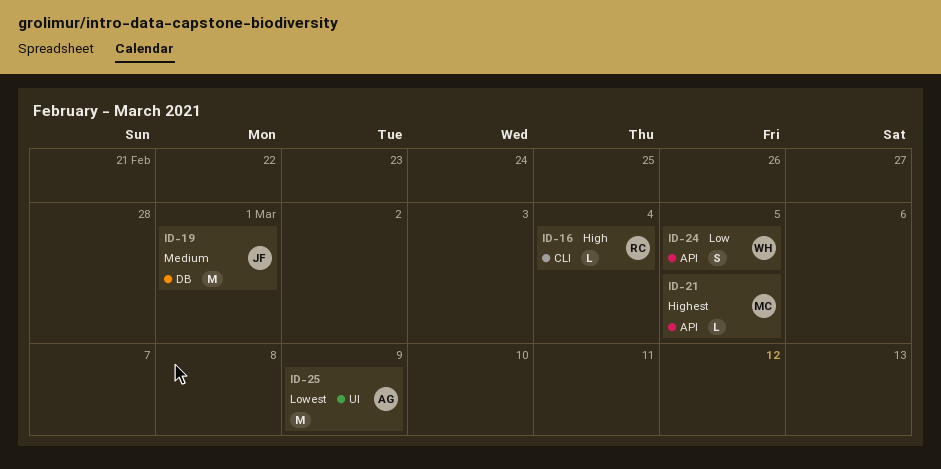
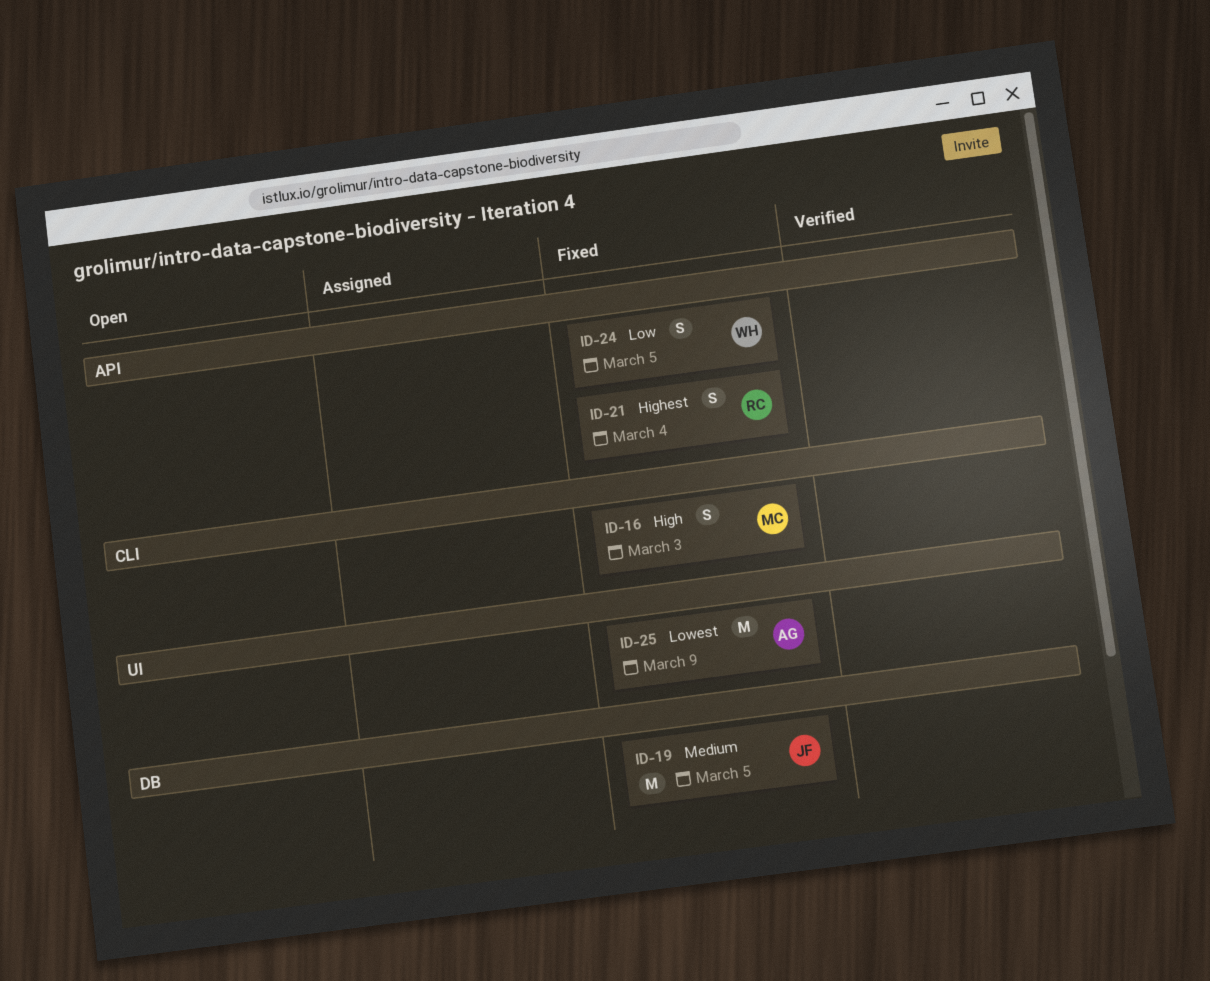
ID-16, owner: RC -> MC
ID-16, estimate: L -> S
ID-16, due: Mar 4 -> Mar 3
ID-19, due: Mar 1 -> Mar 5
ID-21, owner: MC -> RC
ID-21, estimate: L -> S
ID-21, due: Mar 5 -> Mar 4

